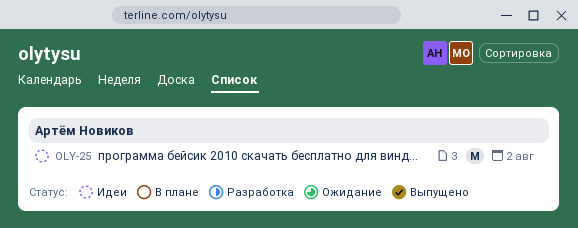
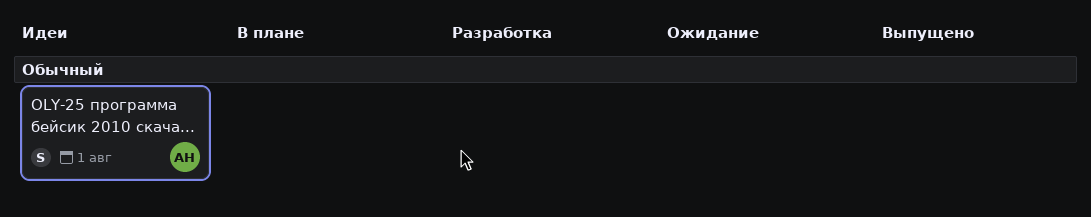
OLY-25, estimate: M -> S
OLY-25, due: Aug 2 -> Aug 1

